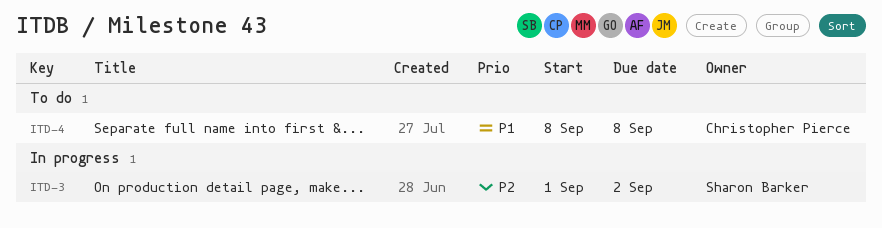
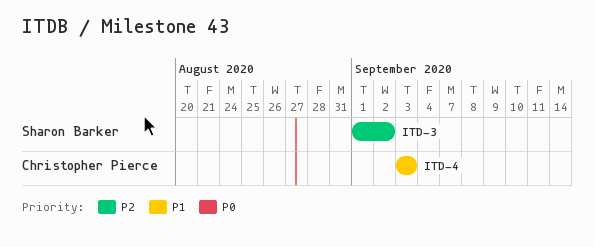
ITD-4, start: Sep 8 -> Sep 3
ITD-4, due: Sep 8 -> Sep 3

